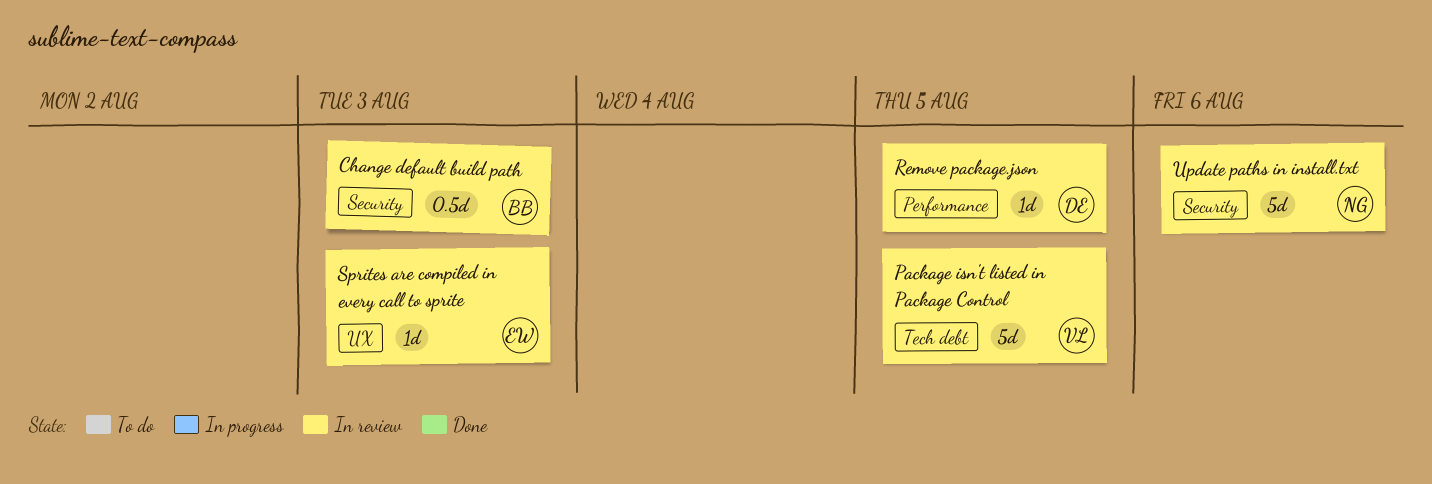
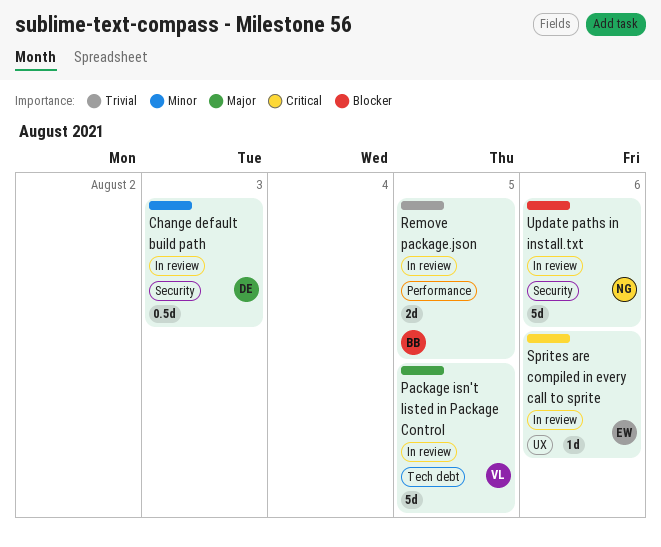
Change default build path, owner: BB -> DE
Remove package.json, owner: DE -> BB
Remove package.json, estimate: 1d -> 2d
Sprites are compiled in every call to sprite, due: Aug 3 -> Aug 6

